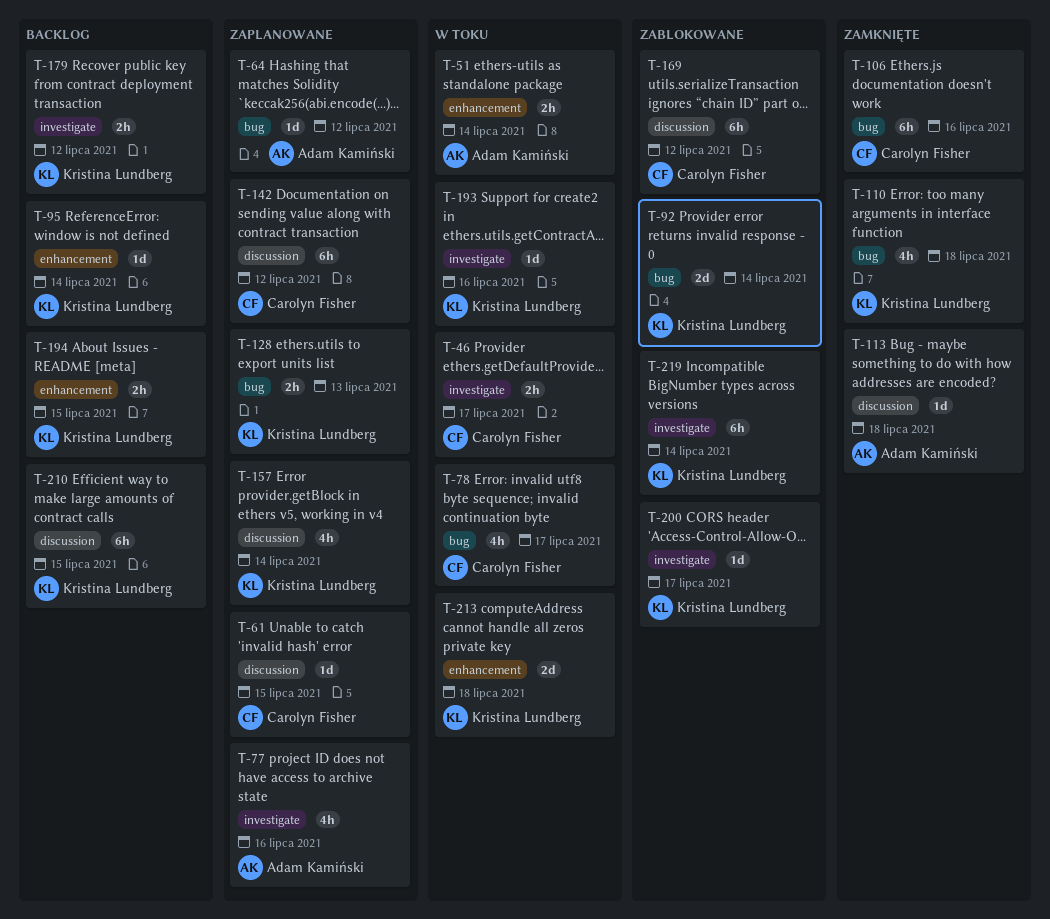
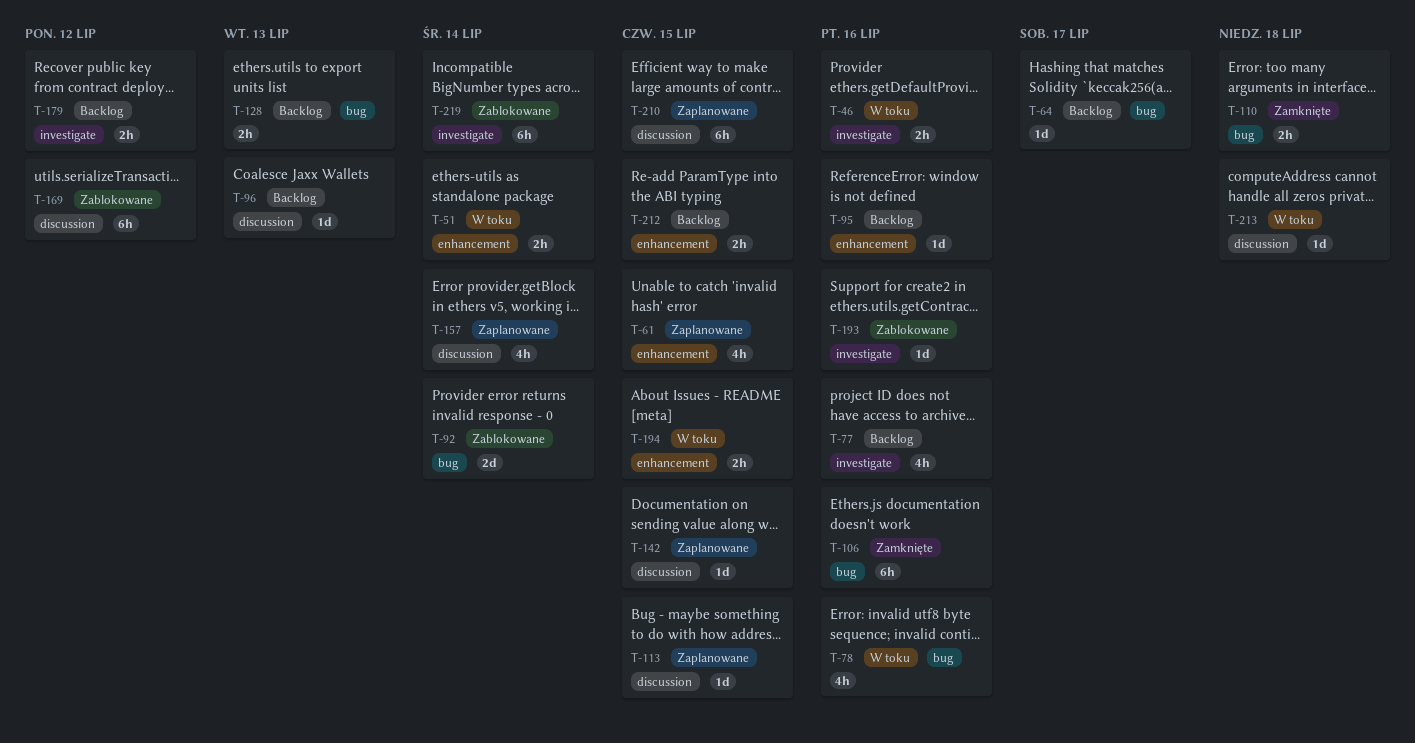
T-46, due: Jul 17 -> Jul 16
T-61, label: discussion -> enhancement
T-61, estimate: 1d -> 4h
T-64, status: Zaplanowane -> Backlog
T-64, due: Jul 12 -> Jul 17
T-77, status: Zaplanowane -> Backlog
T-78, due: Jul 17 -> Jul 16
T-95, due: Jul 14 -> Jul 16
T-96: none -> present
T-110, estimate: 4h -> 2h
T-113, status: Zamknięte -> Zaplanowane
T-113, due: Jul 18 -> Jul 15
T-128, status: Zaplanowane -> Backlog
T-142, estimate: 6h -> 1d
T-142, due: Jul 12 -> Jul 15
T-193, status: W toku -> Zablokowane
T-194, status: Backlog -> W toku
T-200: present -> none
T-210, status: Backlog -> Zaplanowane
T-212: none -> present
T-213, label: enhancement -> discussion
T-213, estimate: 2d -> 1d

